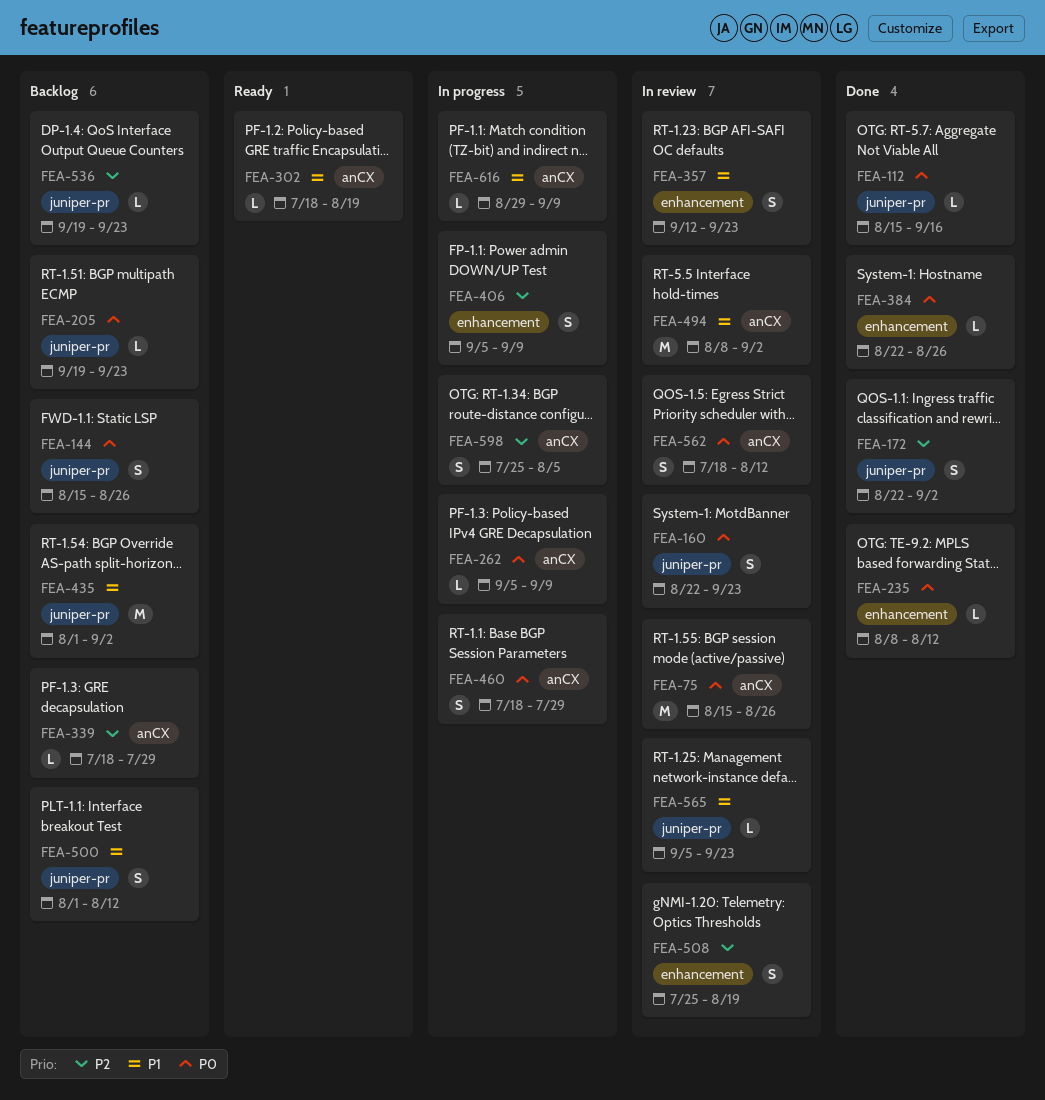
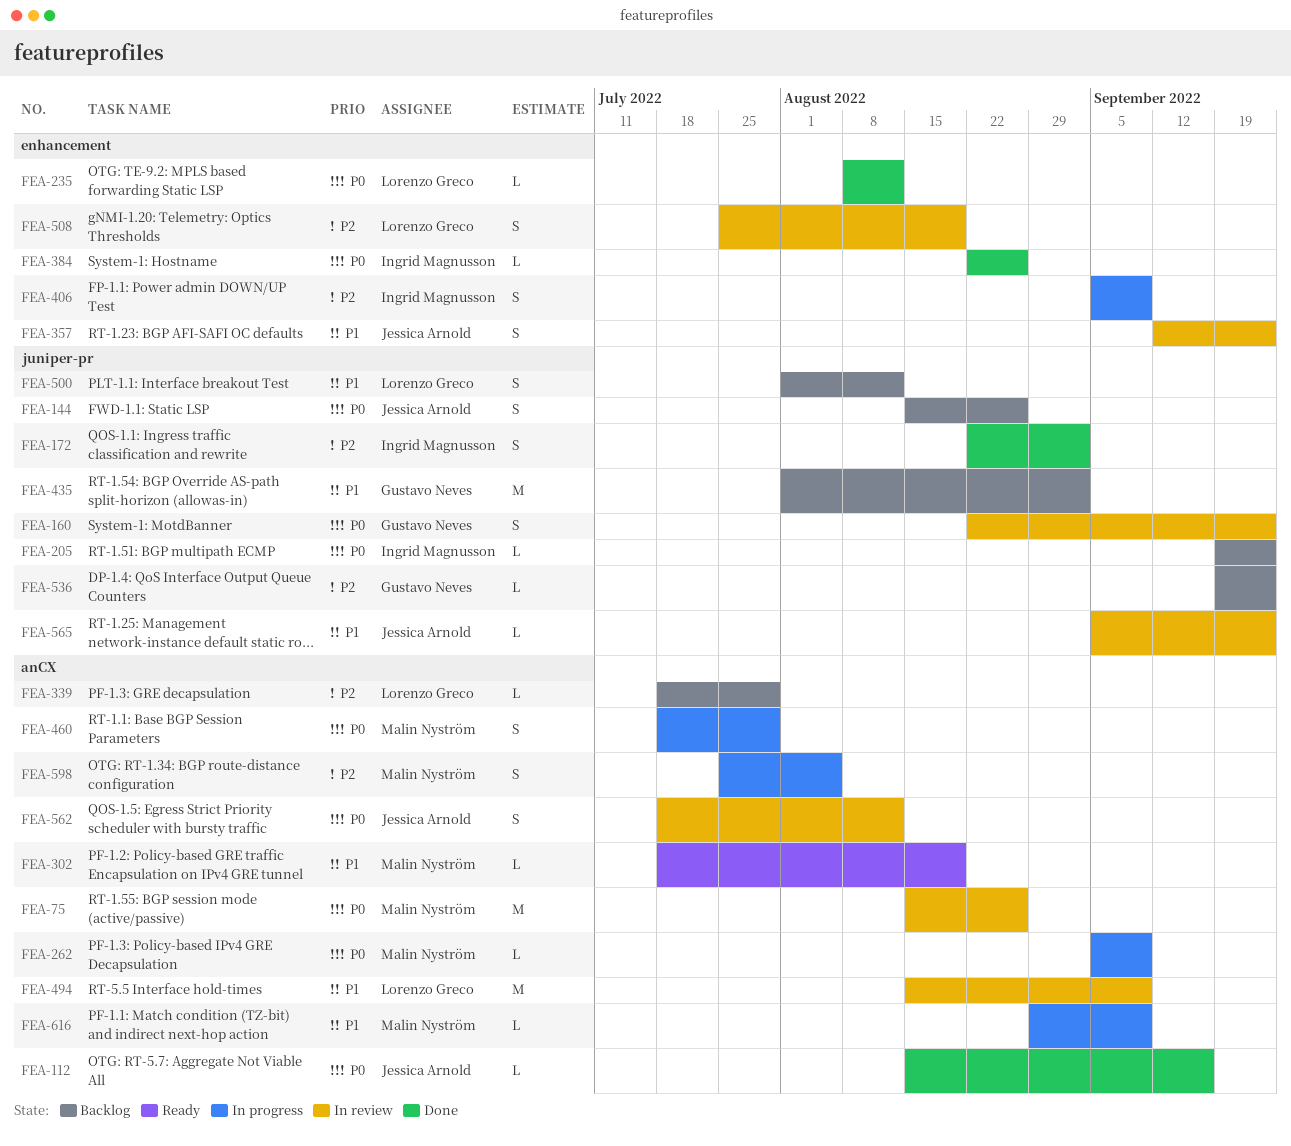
FEA-112, label: juniper-pr -> anCX
FEA-494, start: Aug 8 -> Aug 15
FEA-494, due: Sep 2 -> Sep 9

